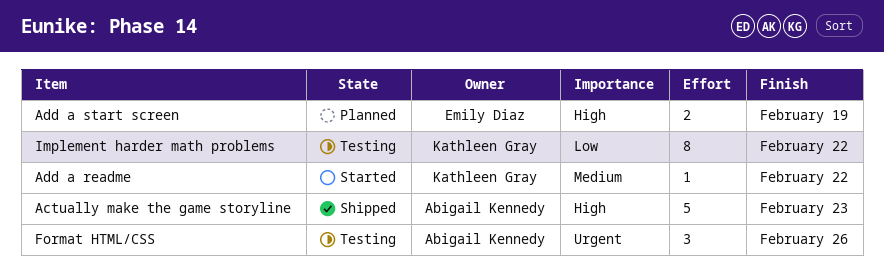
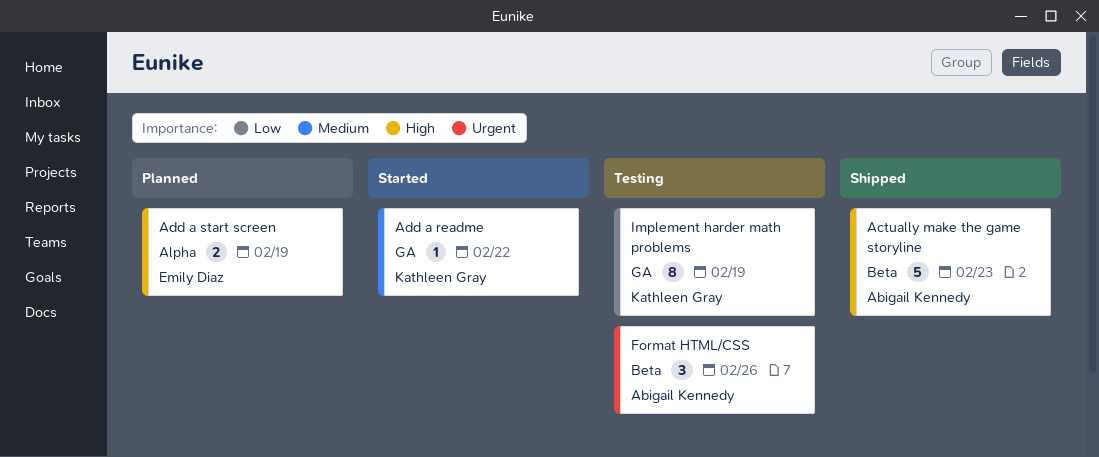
Implement harder math problems, due: Feb 22 -> Feb 19

